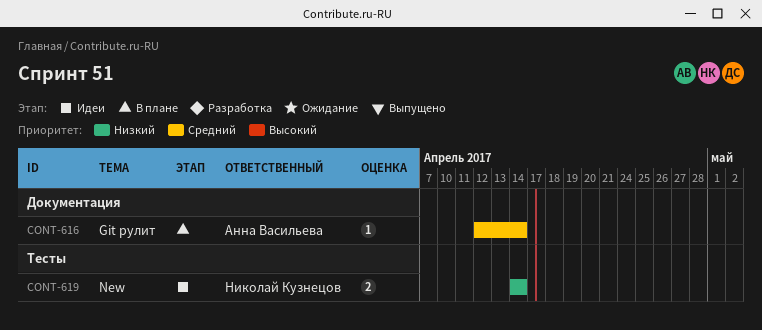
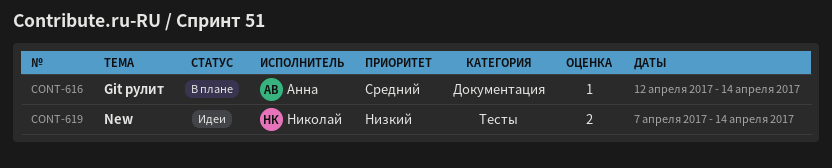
CONT-619, start: Apr 14 -> Apr 7

